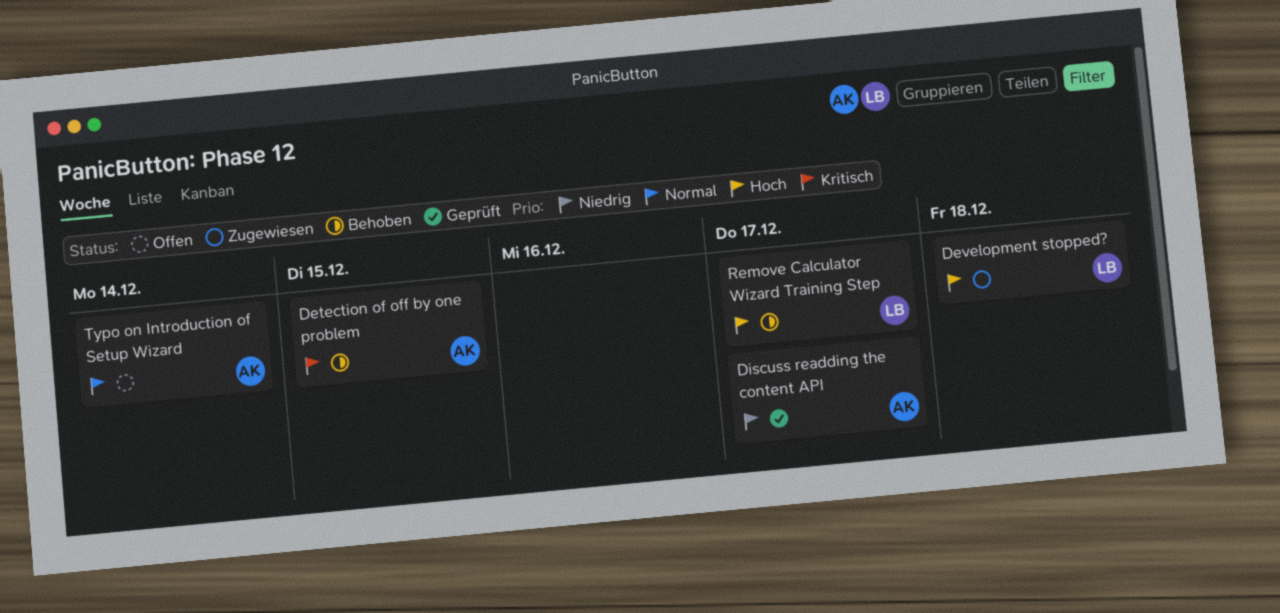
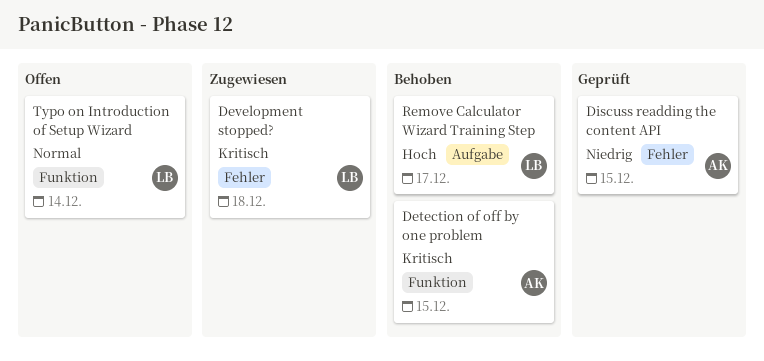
Development stopped?, priority: Hoch -> Kritisch
Discuss readding the content API, due: Dec 17 -> Dec 15
Typo on Introduction of Setup Wizard, owner: AK -> LB

